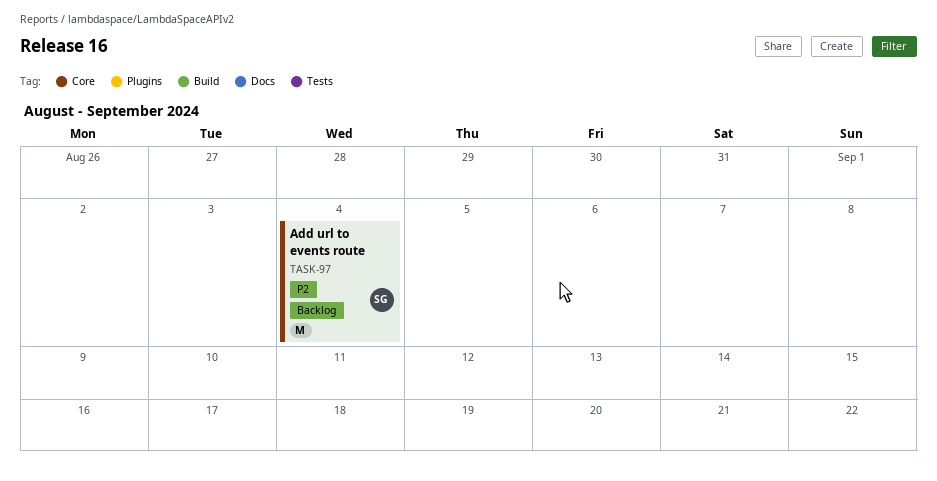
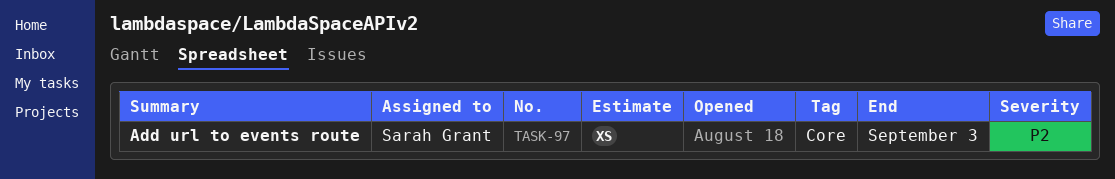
TASK-97, estimate: M -> XS
TASK-97, due: Sep 4 -> Sep 3

